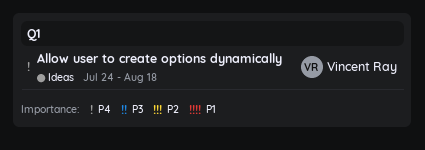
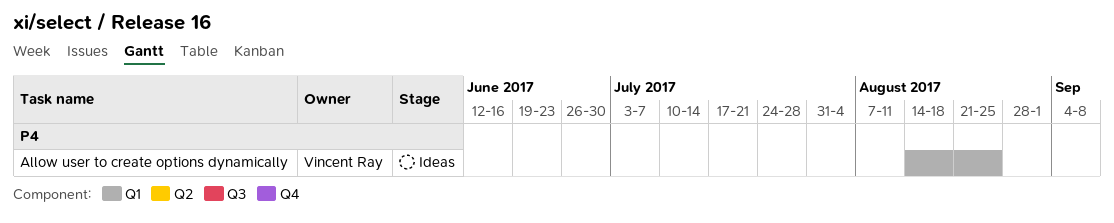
Allow user to create options dynamically, start: Jul 24 -> Aug 14
Allow user to create options dynamically, due: Aug 18 -> Aug 25

